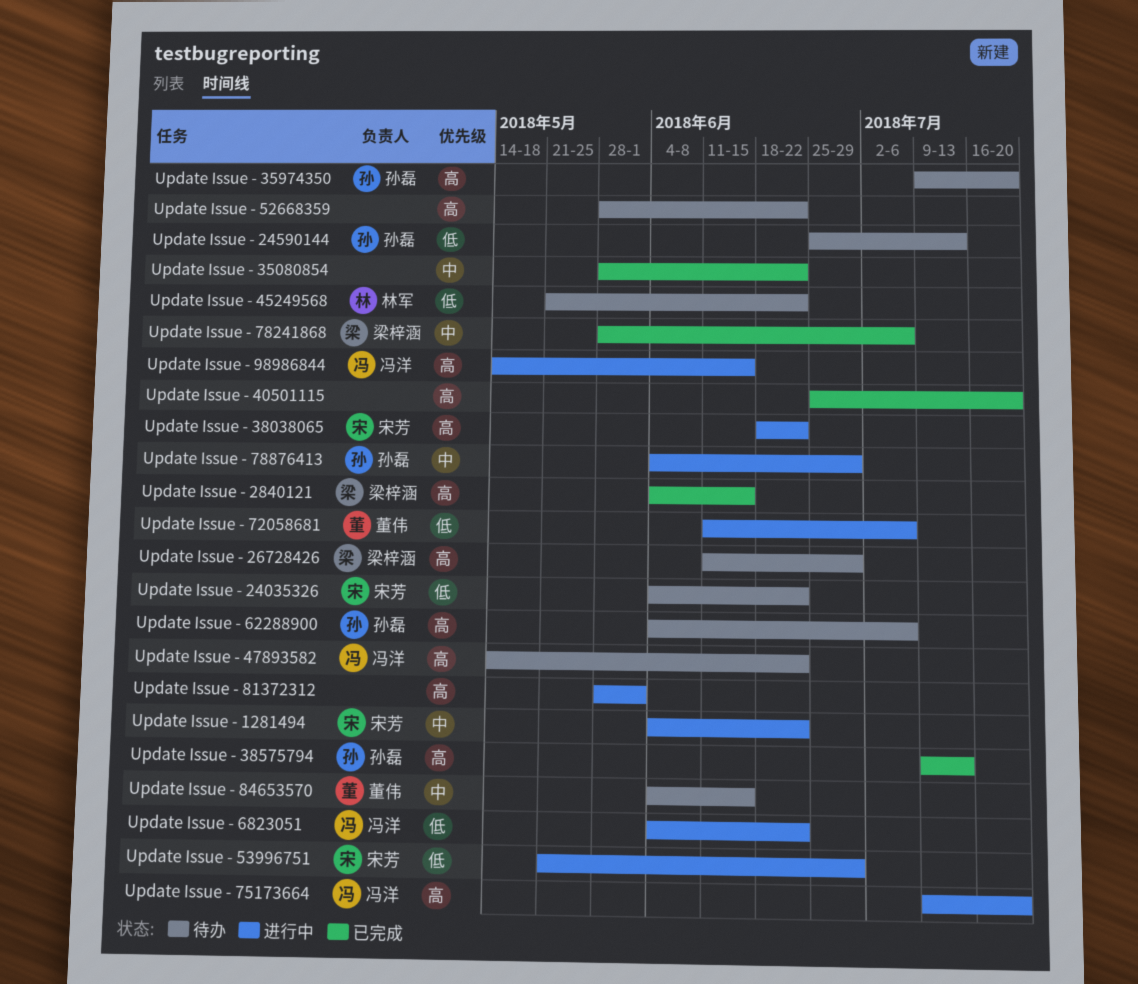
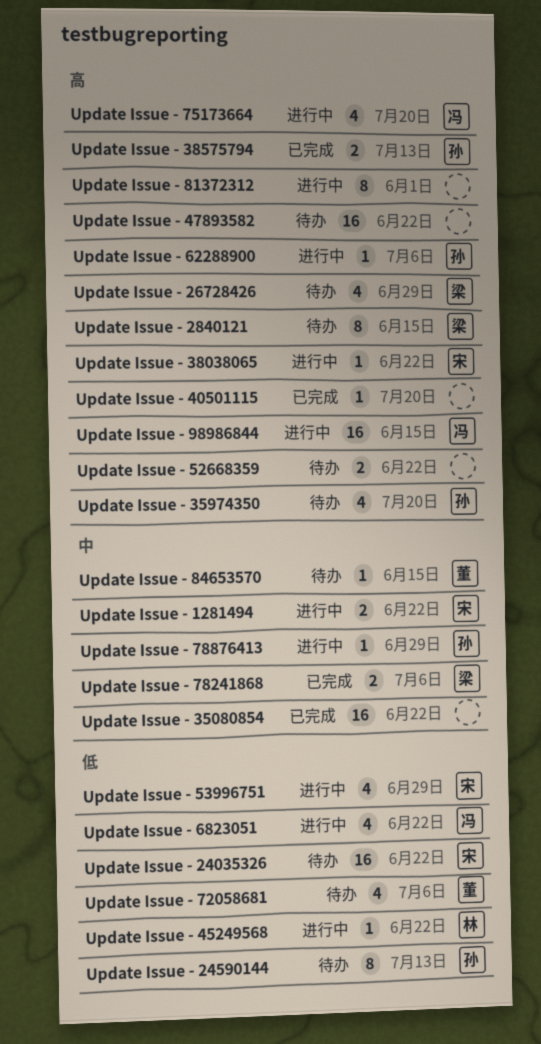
Update Issue - 2840121, status: 已完成 -> 待办
Update Issue - 45249568, status: 待办 -> 进行中
Update Issue - 47893582, owner: 冯洋 -> none
Update Issue - 62288900, status: 待办 -> 进行中
Update Issue - 72058681, status: 进行中 -> 待办

